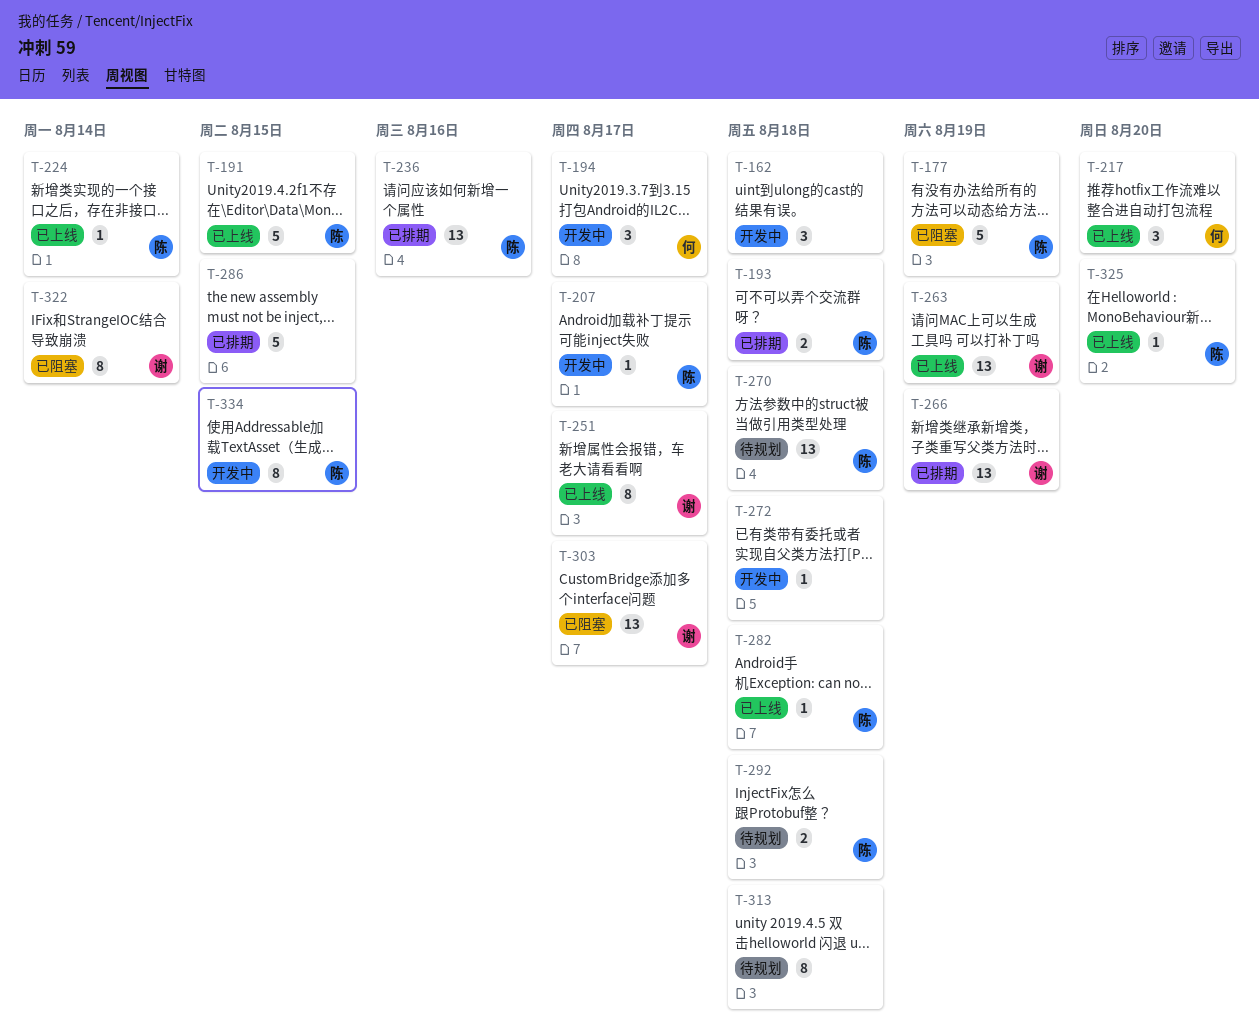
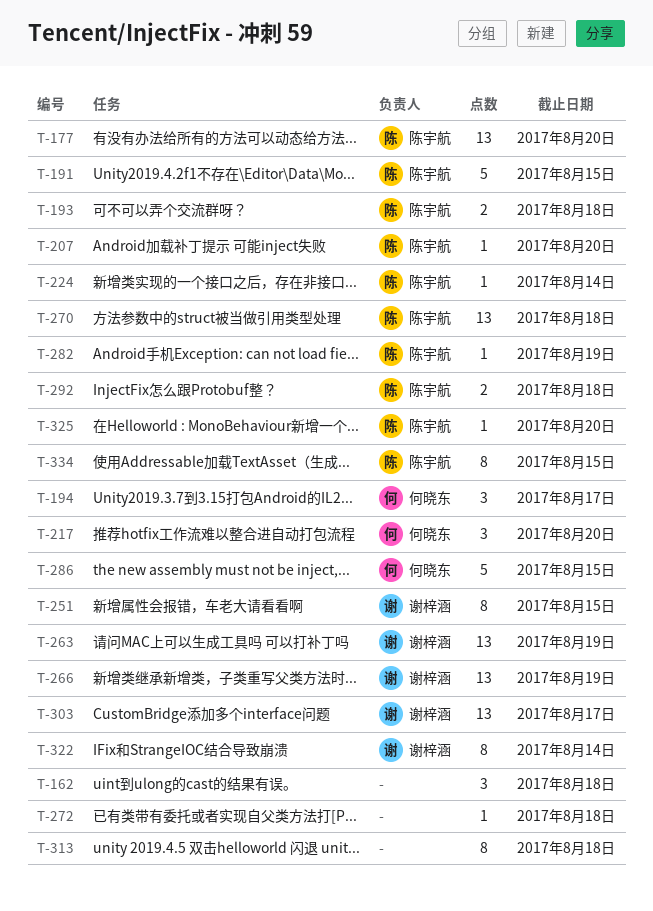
T-177, estimate: 5 -> 13
T-177, due: Aug 19 -> Aug 20
T-207, due: Aug 17 -> Aug 20
T-236: present -> none
T-251, due: Aug 17 -> Aug 15
T-282, due: Aug 18 -> Aug 19
T-286, owner: none -> 何晓东

